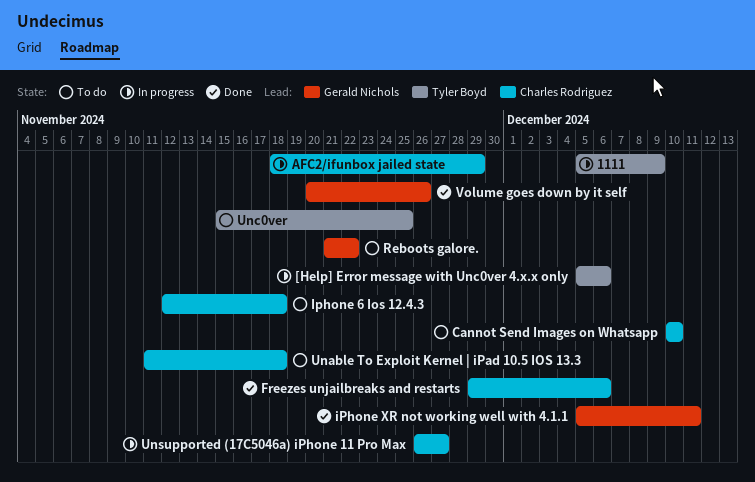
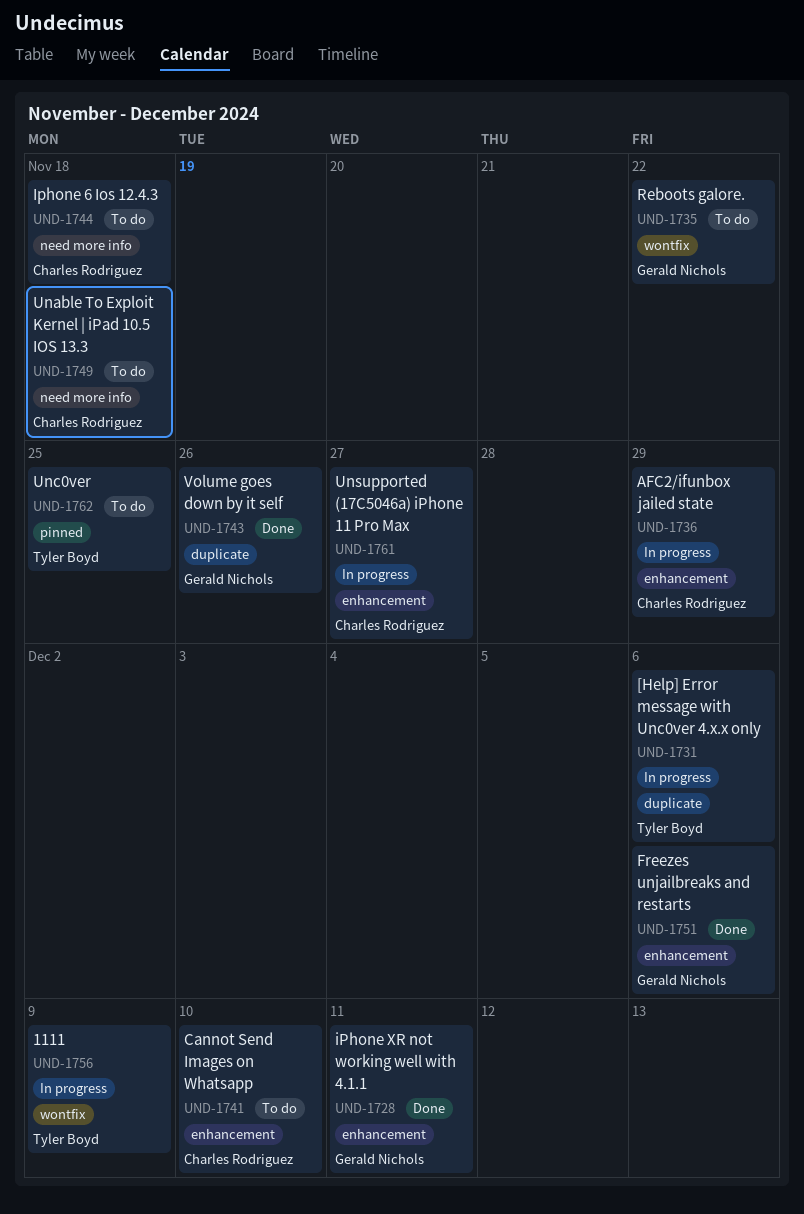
Freezes unjailbreaks and restarts, owner: Charles Rodriguez -> Gerald Nichols

